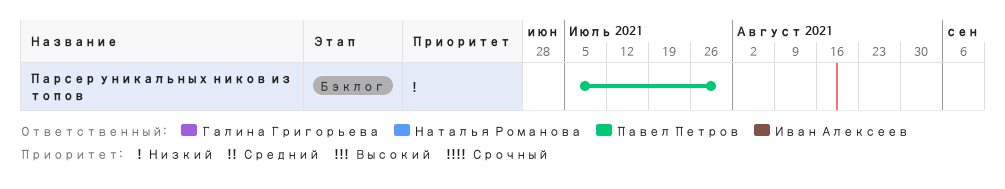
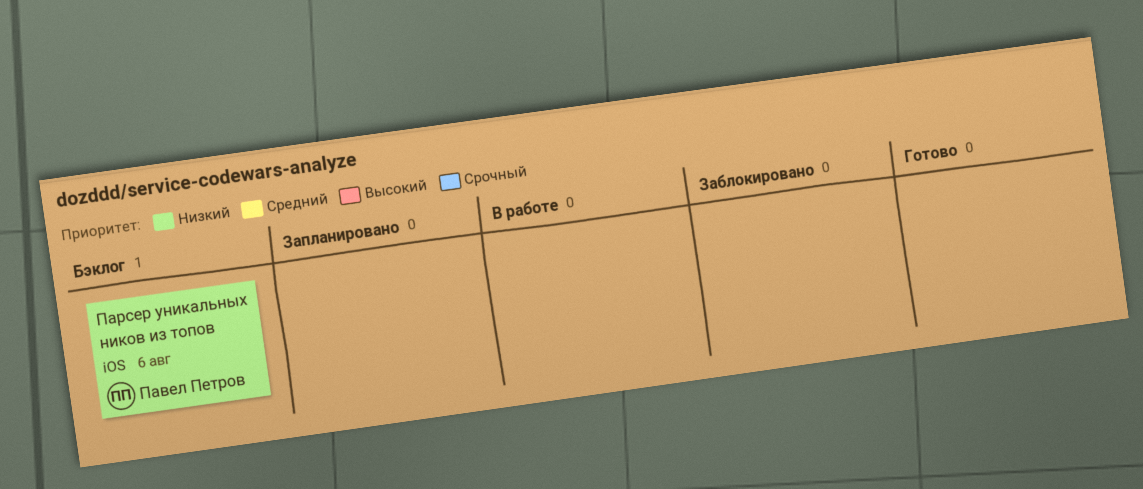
Парсер уникальных ников из топов, due: Jul 30 -> Aug 6

